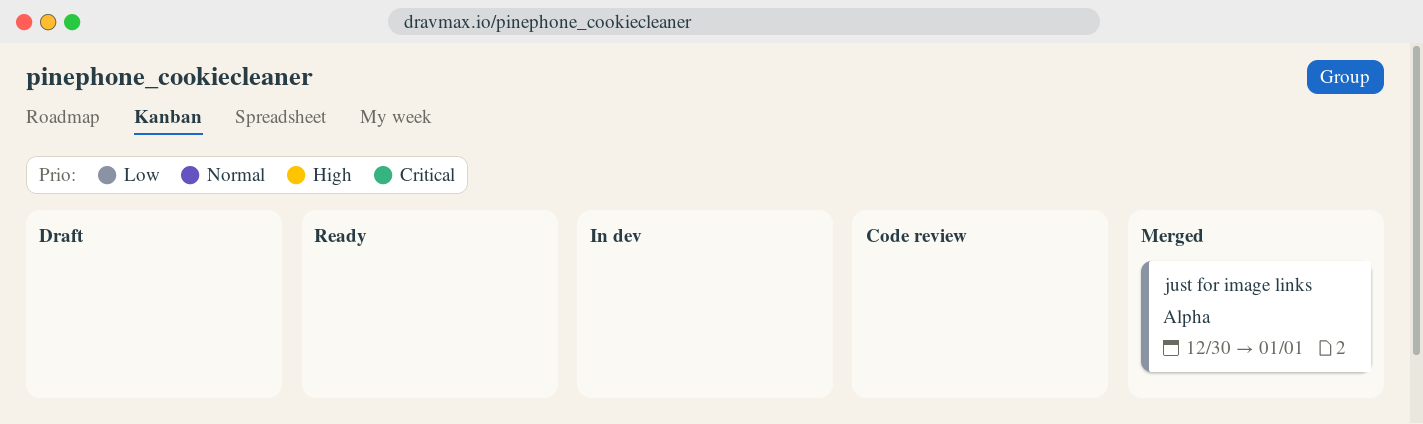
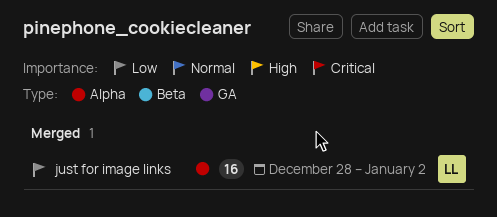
just for image links, start: Dec 30 -> Dec 28
just for image links, due: Jan 1 -> Jan 2

